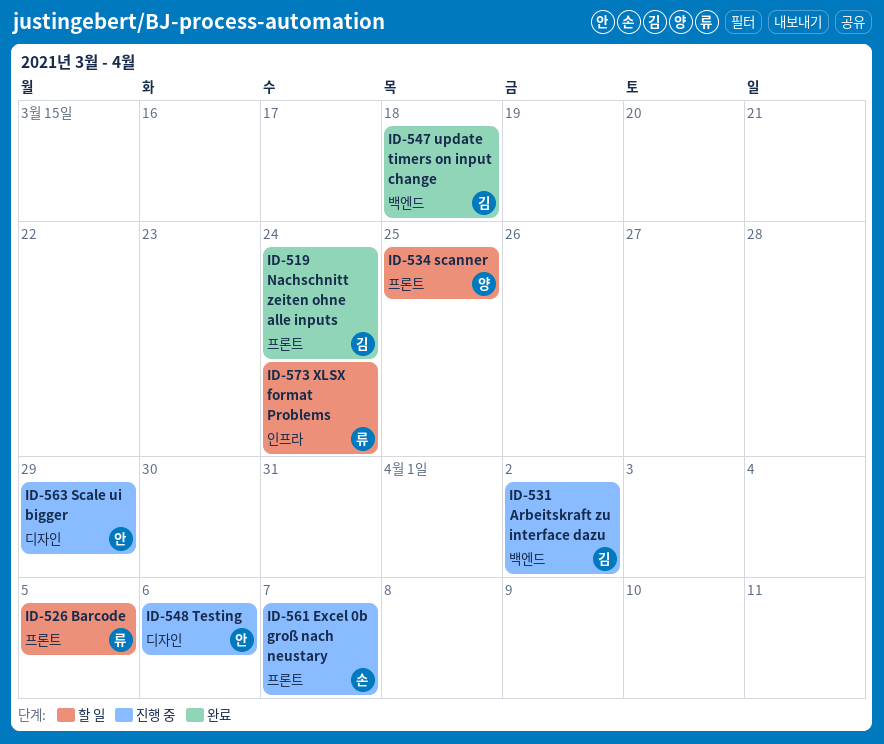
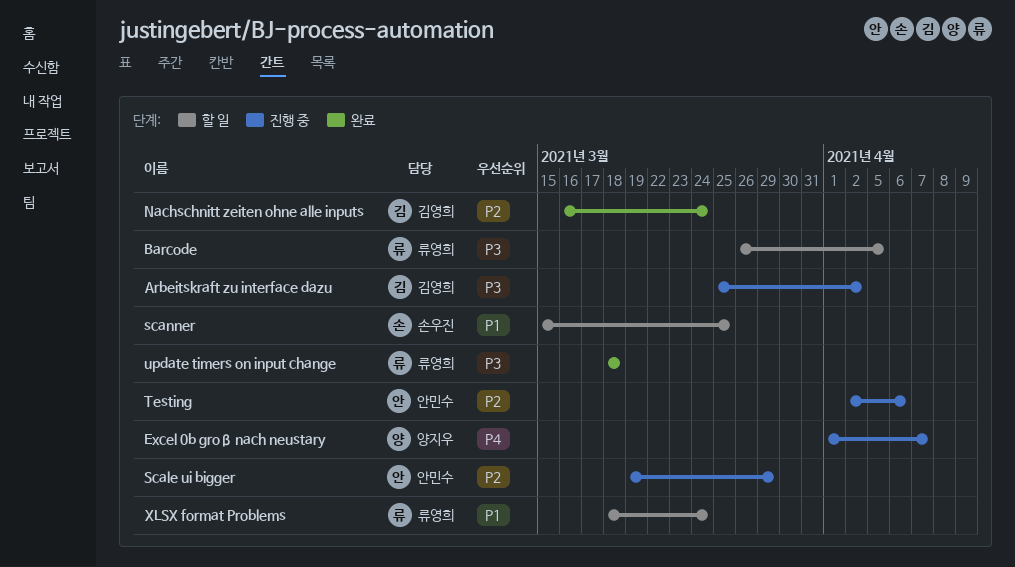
Excel 0b groß nach neustary, owner: 손우진 -> 양지우
scanner, owner: 양지우 -> 손우진
update timers on input change, owner: 김영희 -> 류영희

